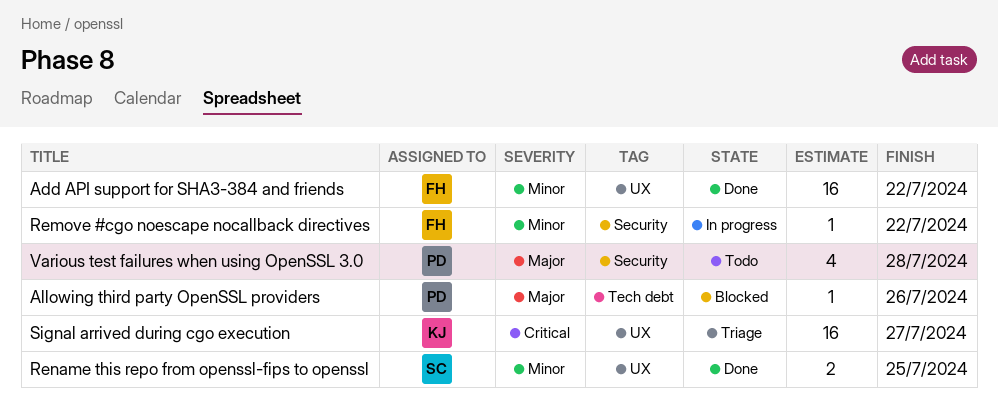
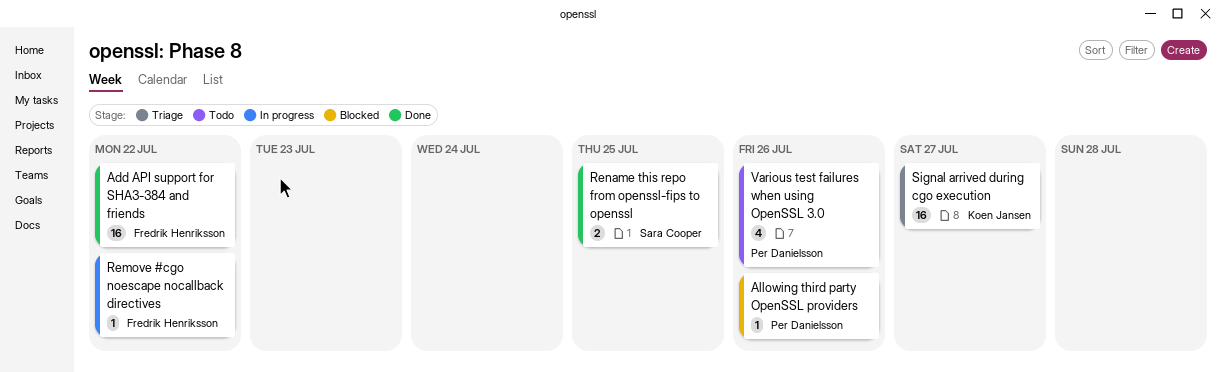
Various test failures when using OpenSSL 3.0, due: Jul 28 -> Jul 26

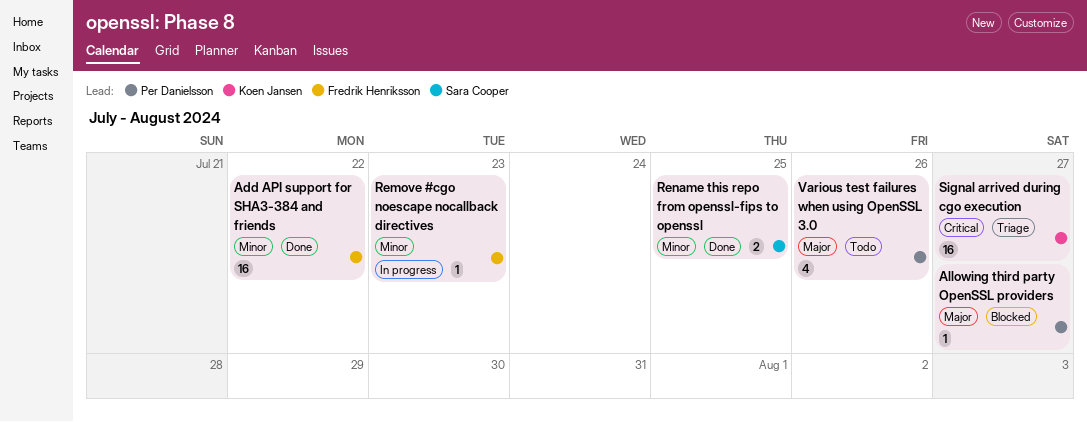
Allowing third party OpenSSL providers, due: Jul 26 -> Jul 27
Remove #cgo noescape nocallback directives, due: Jul 22 -> Jul 23

